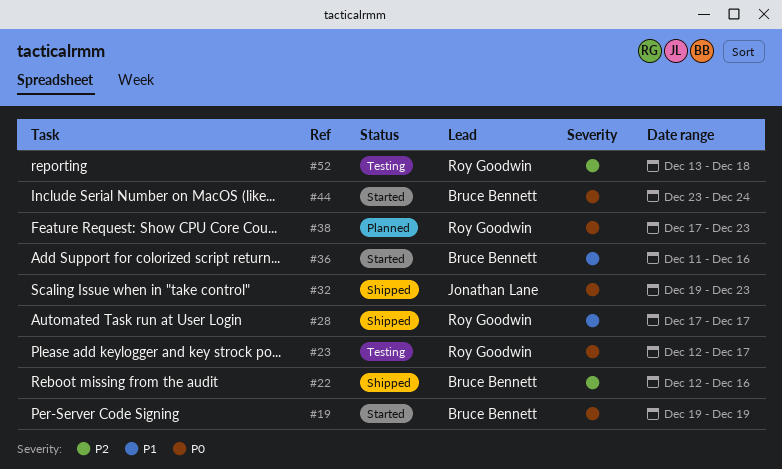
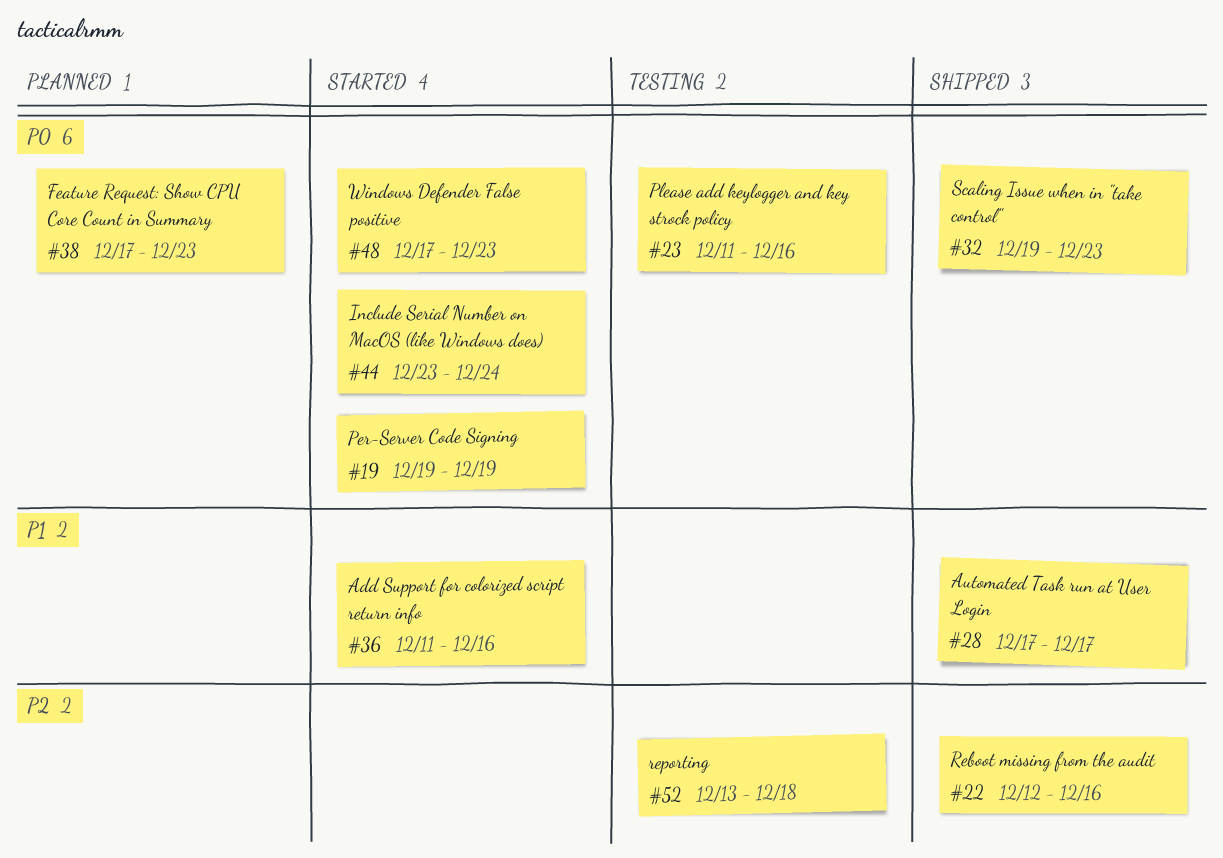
#23, start: Dec 12 -> Dec 11
#23, due: Dec 17 -> Dec 16
#48: none -> present

